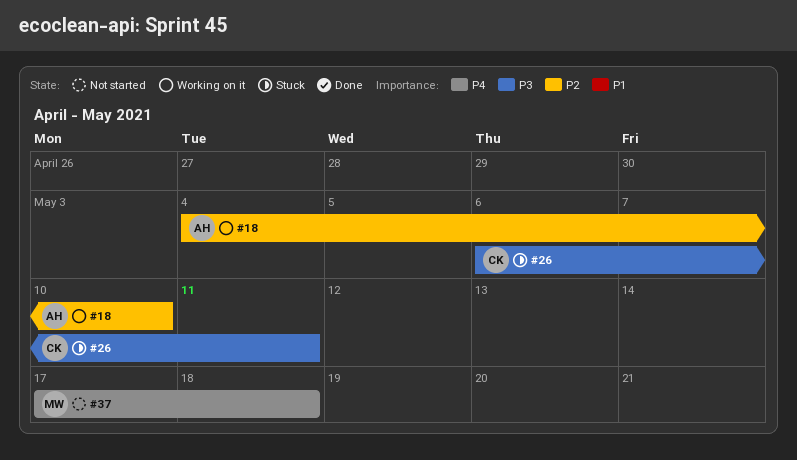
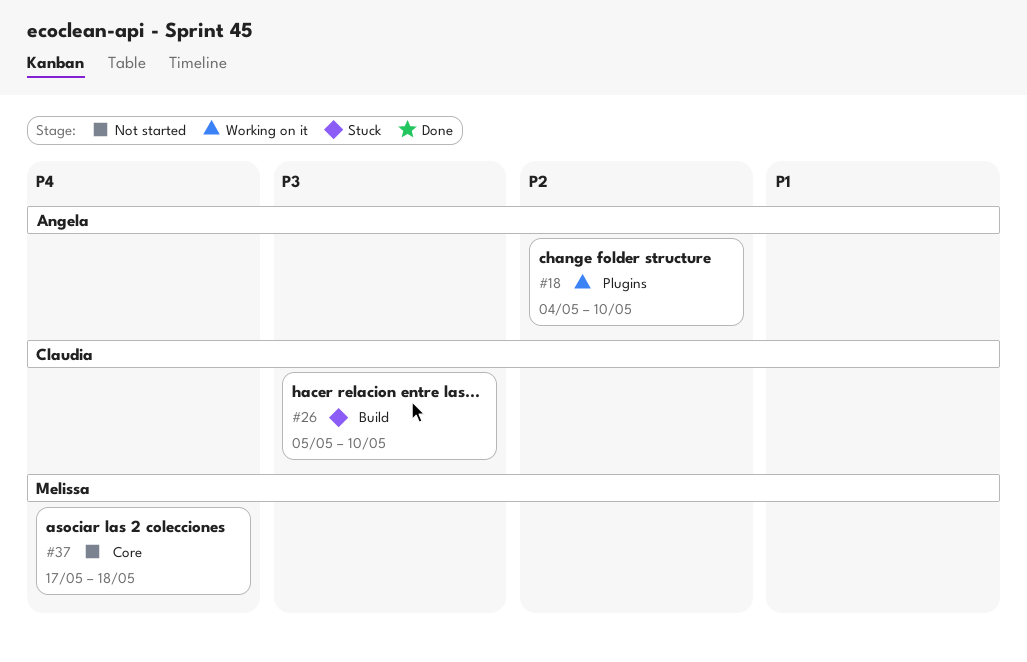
#26, start: May 6 -> May 5
#26, due: May 11 -> May 10

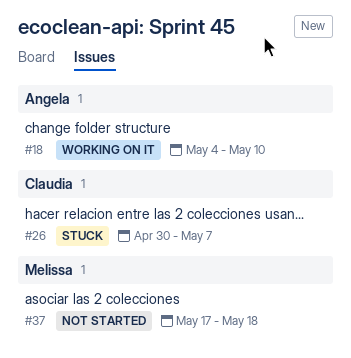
#26, start: May 5 -> Apr 30
#26, due: May 10 -> May 7

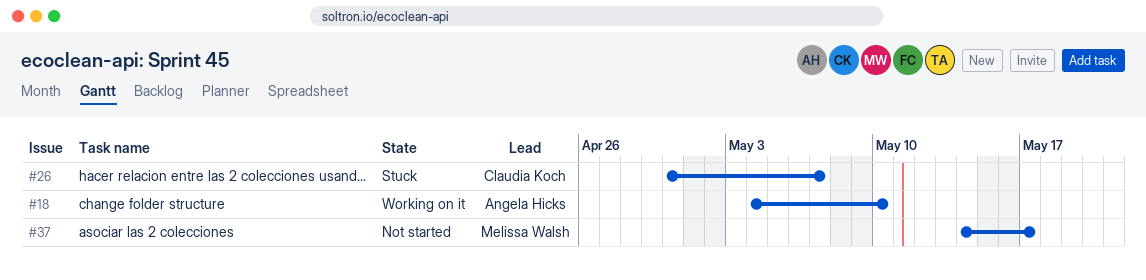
#37, start: May 17 -> May 14
#37, due: May 18 -> May 17

